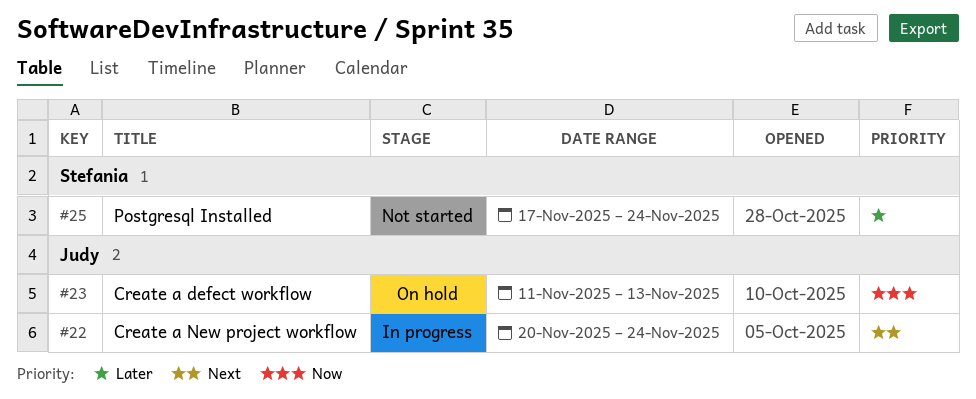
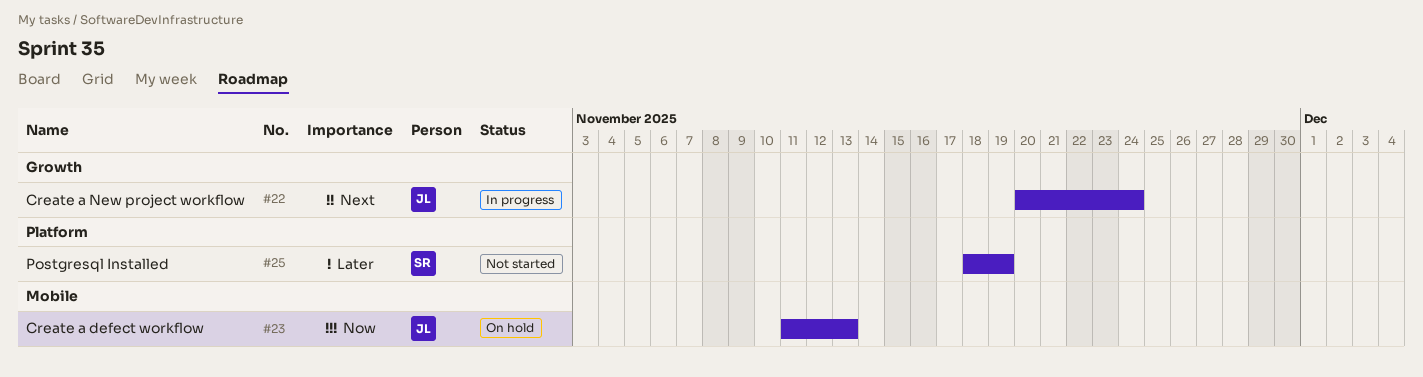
#25, start: Nov 17 -> Nov 18
#25, due: Nov 24 -> Nov 19

